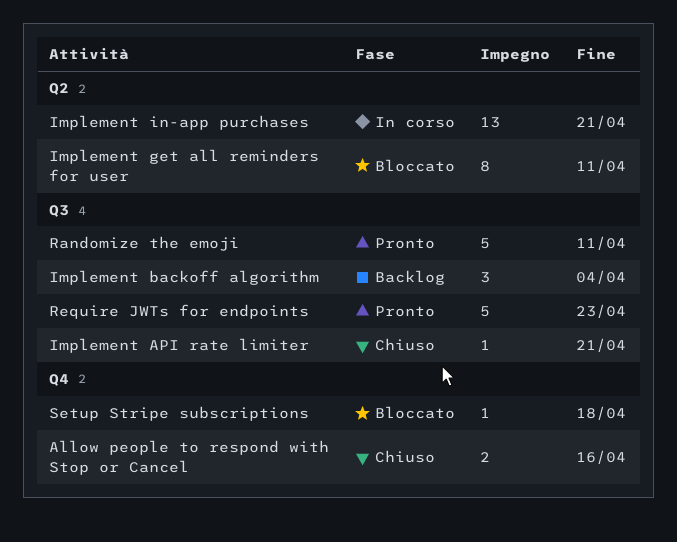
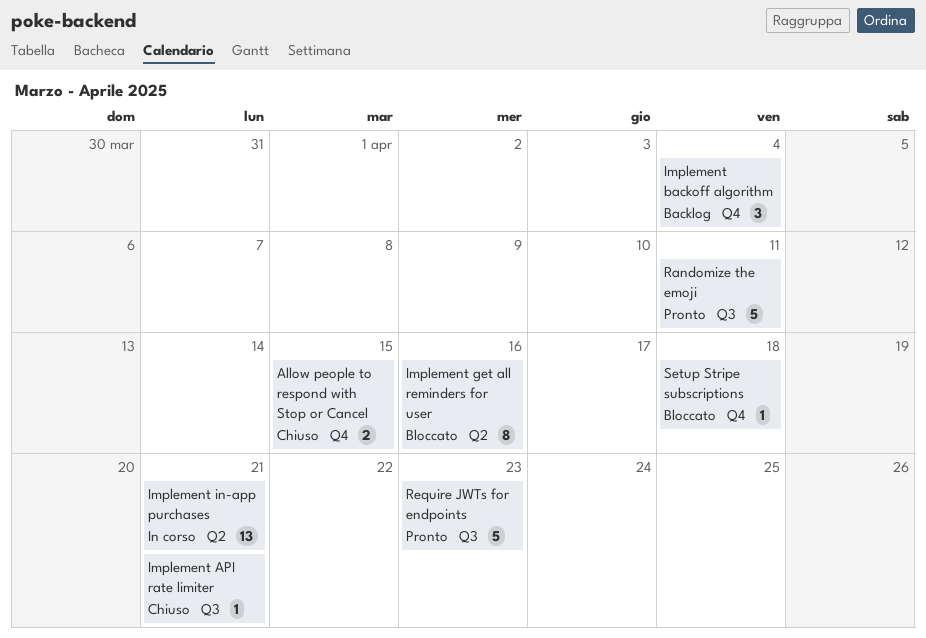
Allow people to respond with Stop or Cancel, due: Apr 16 -> Apr 15
Implement backoff algorithm, label: Q3 -> Q4
Implement get all reminders for user, due: Apr 11 -> Apr 16

